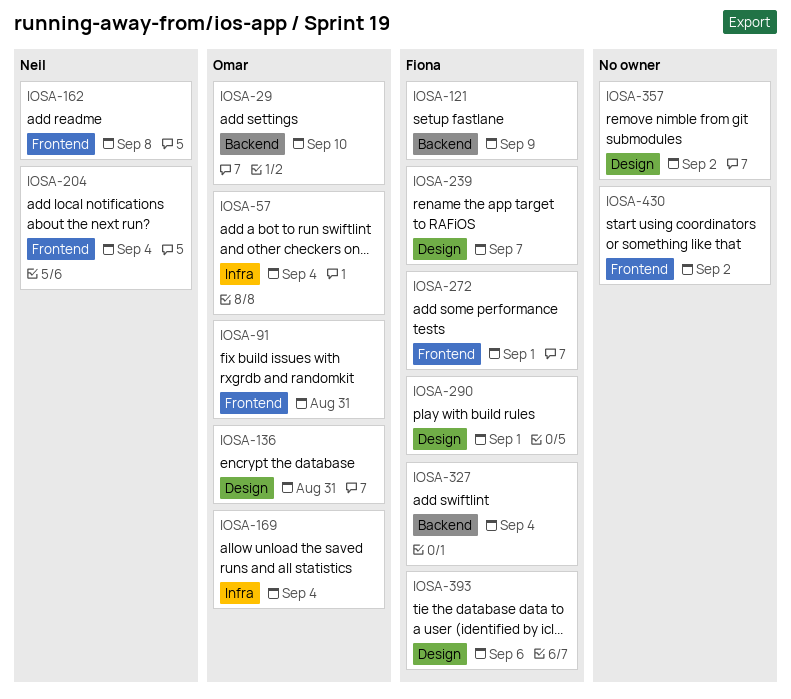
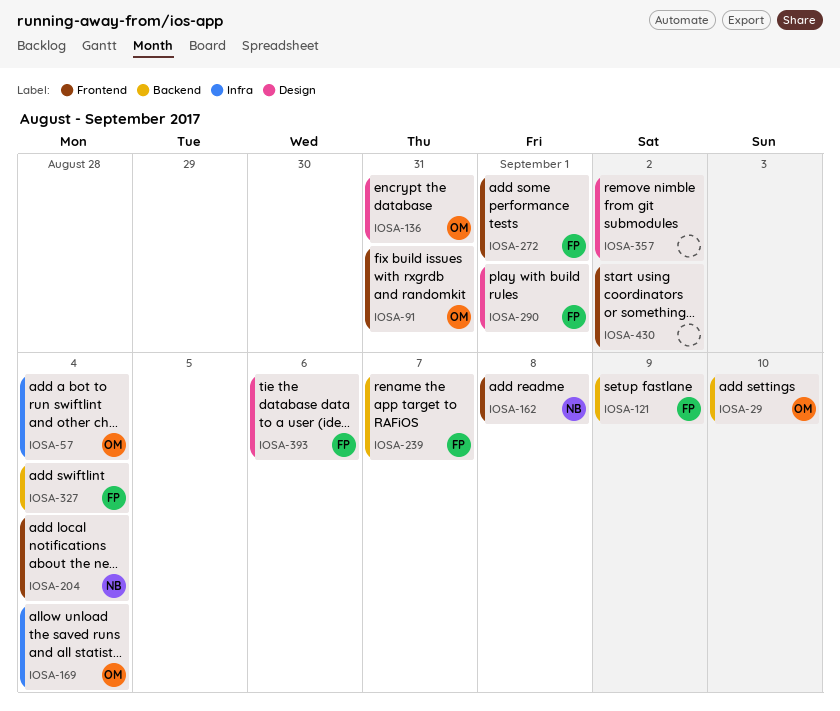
IOSA-239, label: Design -> Backend

